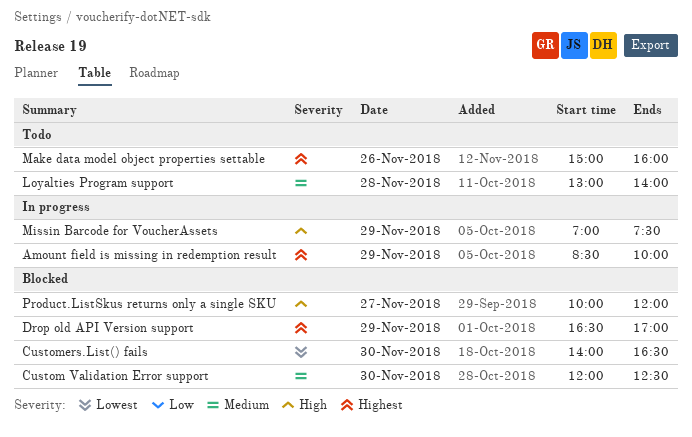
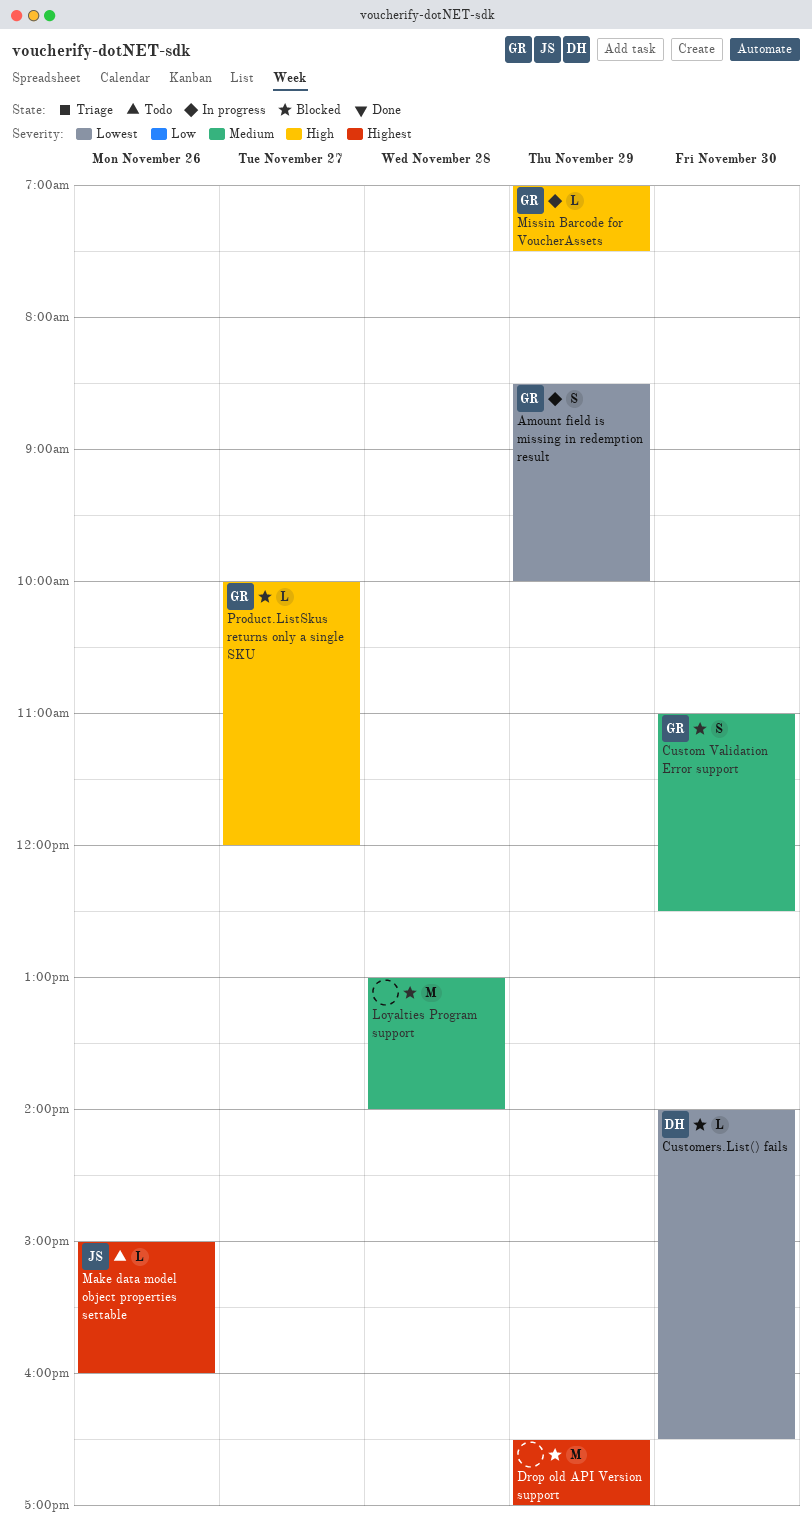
Amount field is missing in redemption result, priority: Highest -> Lowest
Custom Validation Error support, begins: 12:00 -> 11:00
Loyalties Program support, status: Todo -> Blocked

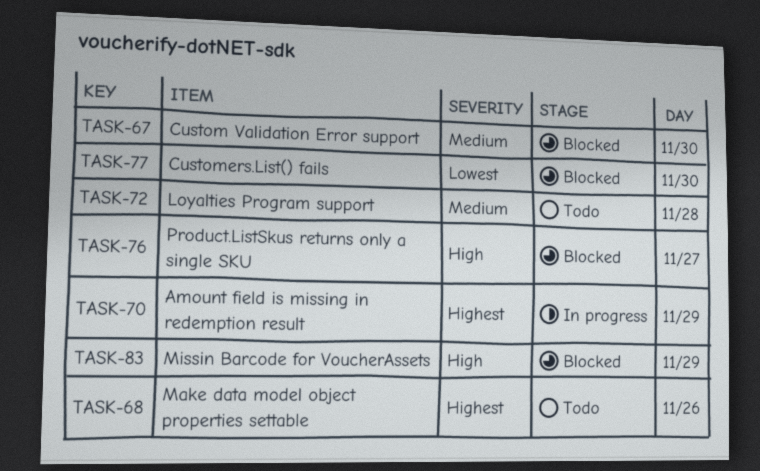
Amount field is missing in redemption result, priority: Lowest -> Highest
Drop old API Version support: present -> none
Loyalties Program support, status: Blocked -> Todo
Missin Barcode for VoucherAssets, status: In progress -> Blocked

